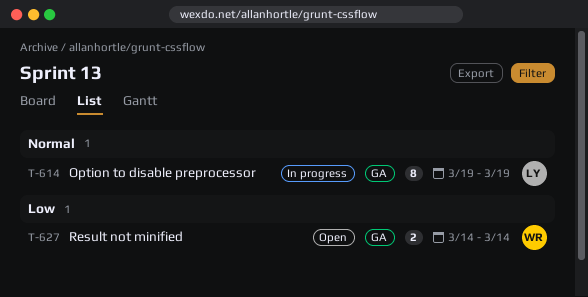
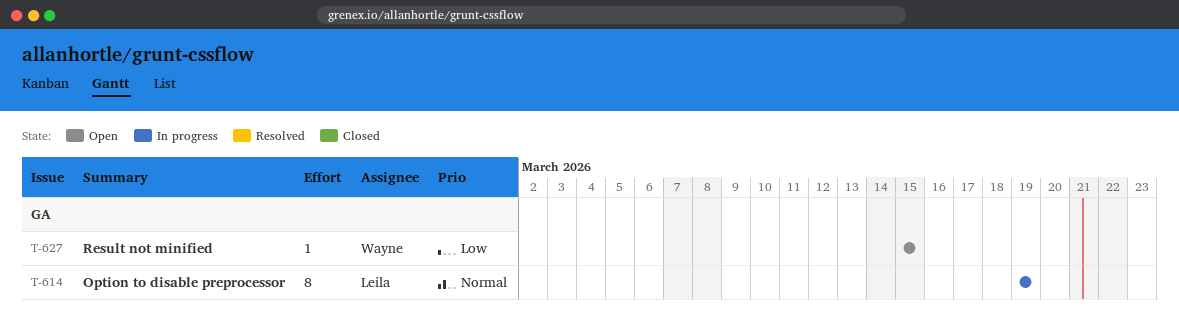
T-627, estimate: 2 -> 1
T-627, start: Mar 14 -> Mar 15
T-627, due: Mar 14 -> Mar 15

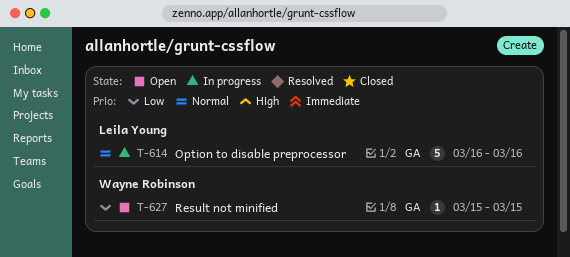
T-614, estimate: 8 -> 5
T-614, start: Mar 19 -> Mar 16
T-614, due: Mar 19 -> Mar 16

